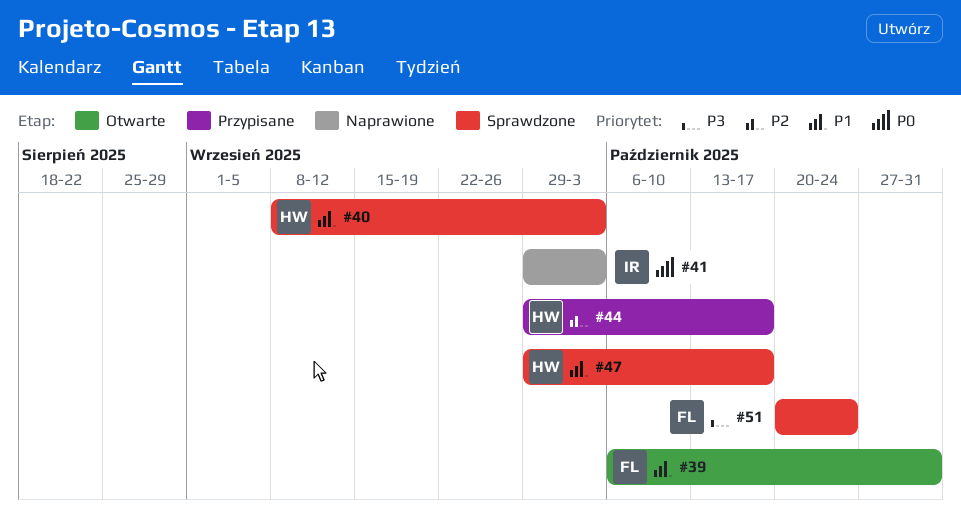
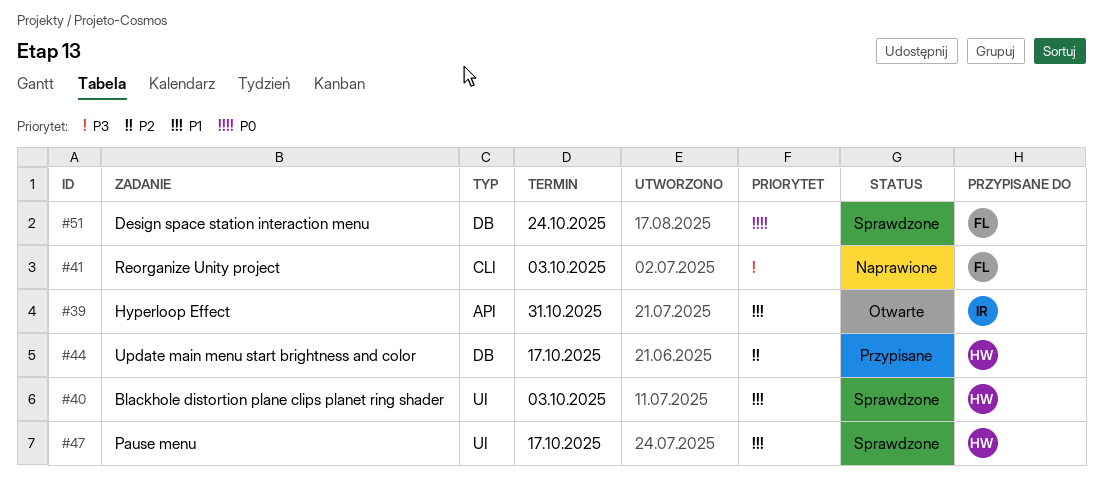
#39, owner: FL -> IR
#41, owner: IR -> FL
#41, priority: P0 -> P3
#51, priority: P3 -> P0

